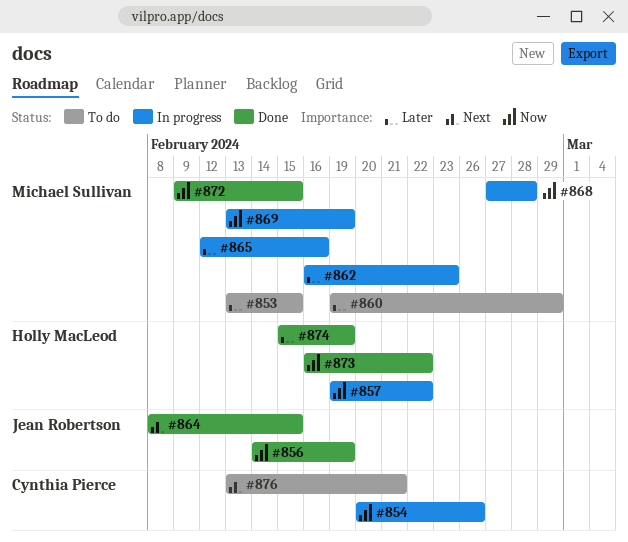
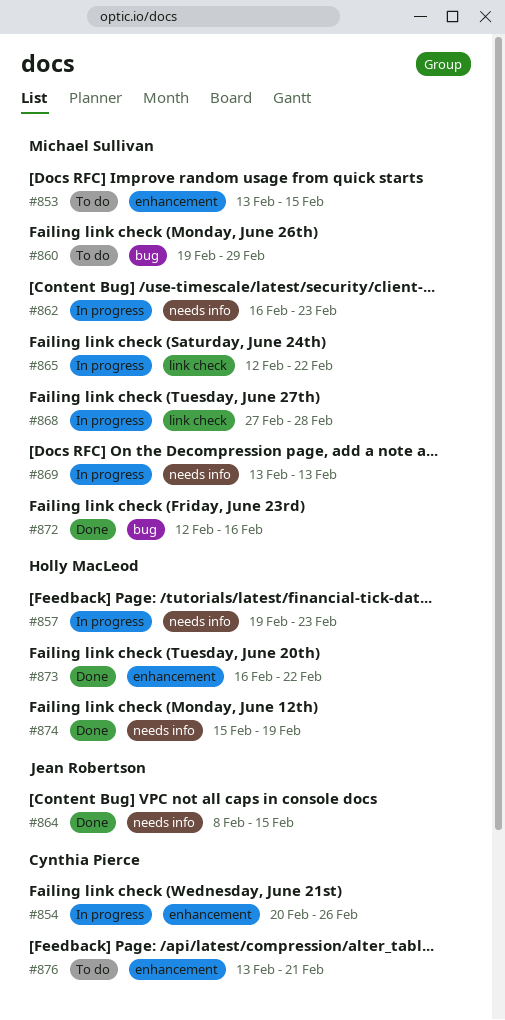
#856: present -> none
#857, due: Feb 22 -> Feb 23
#865, due: Feb 16 -> Feb 22
#869, due: Feb 19 -> Feb 13
#872, start: Feb 9 -> Feb 12
#872, due: Feb 15 -> Feb 16

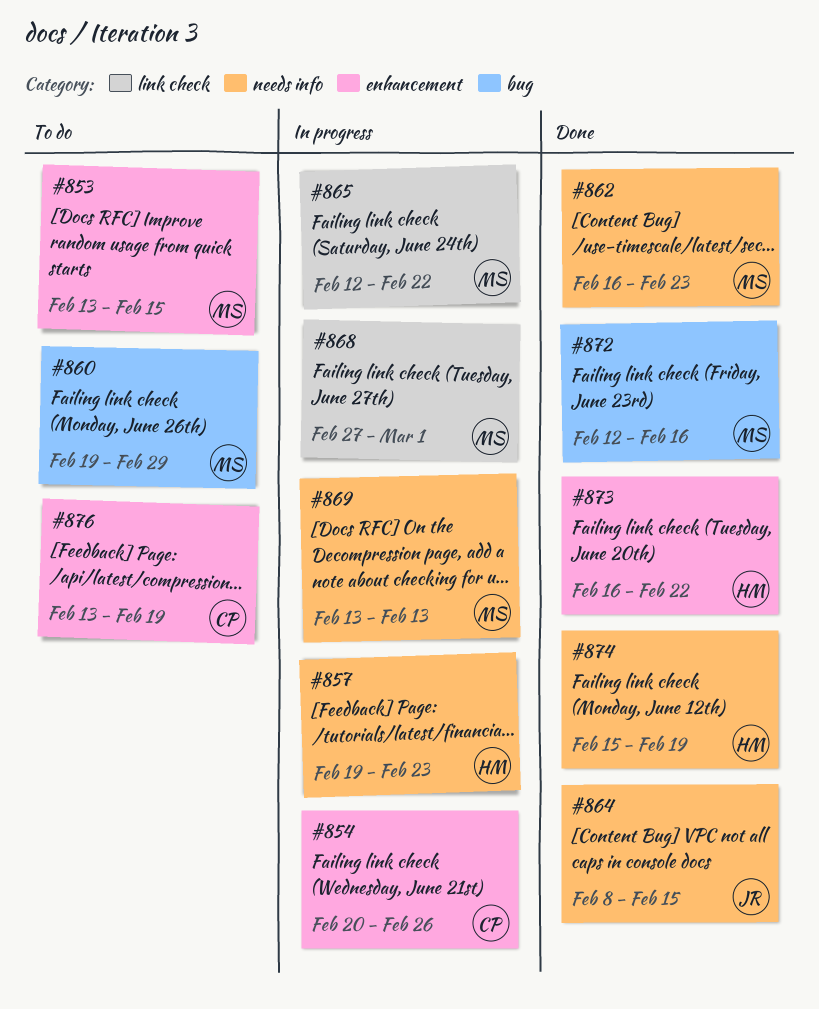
#862, status: In progress -> Done
#868, due: Feb 28 -> Mar 1
#876, due: Feb 21 -> Feb 19

